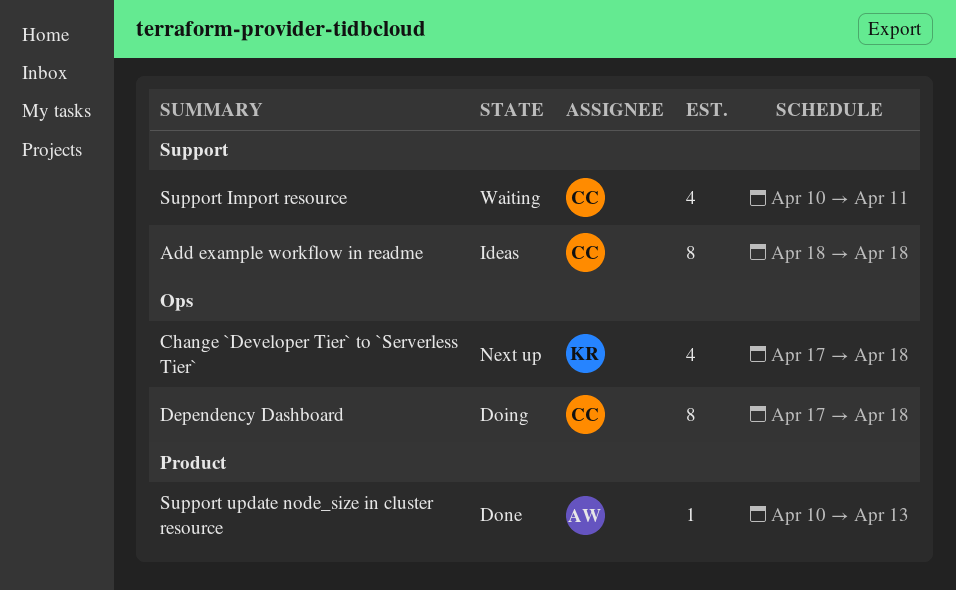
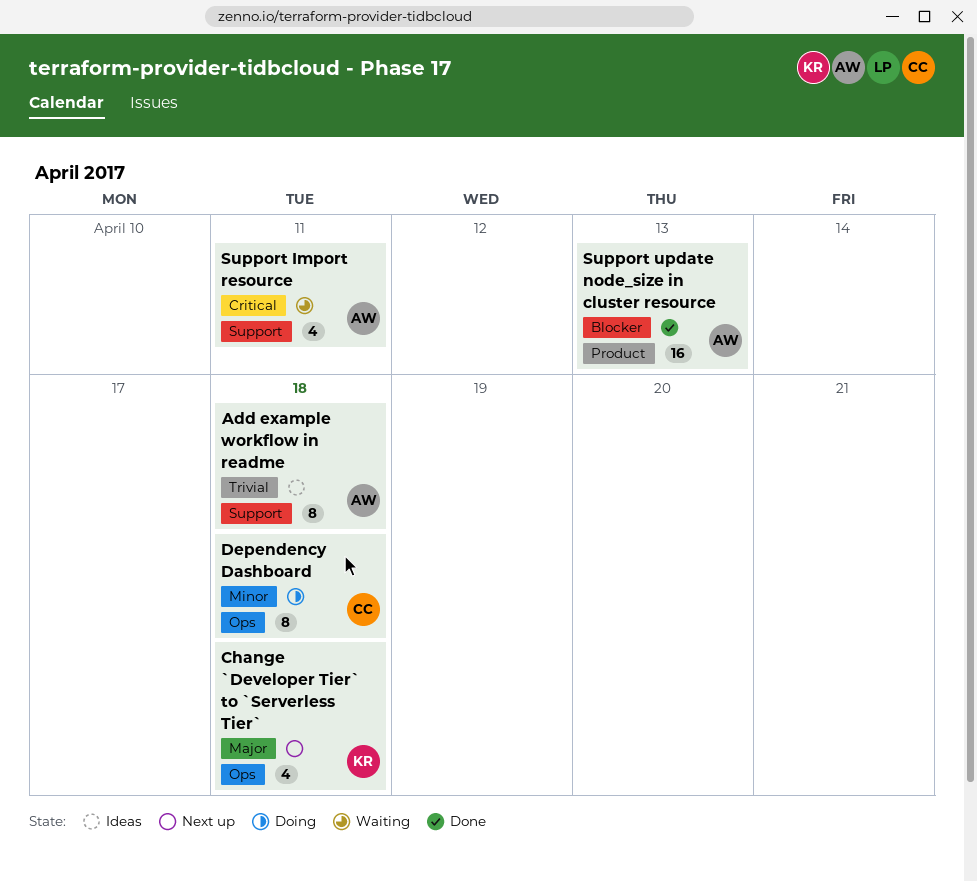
Add example workflow in readme, owner: CC -> AW
Support Import resource, owner: CC -> AW
Support update node_size in cluster resource, estimate: 1 -> 16

